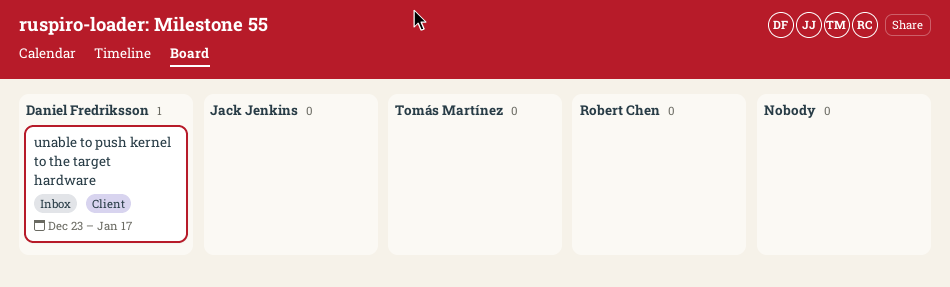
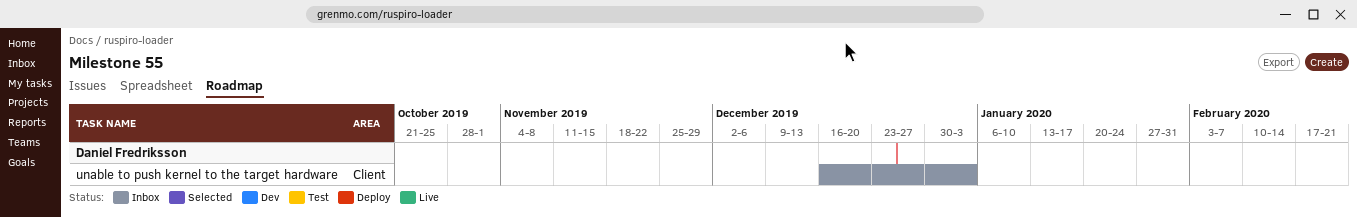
unable to push kernel to the target hardware, start: Dec 23 -> Dec 16
unable to push kernel to the target hardware, due: Jan 17 -> Jan 3

